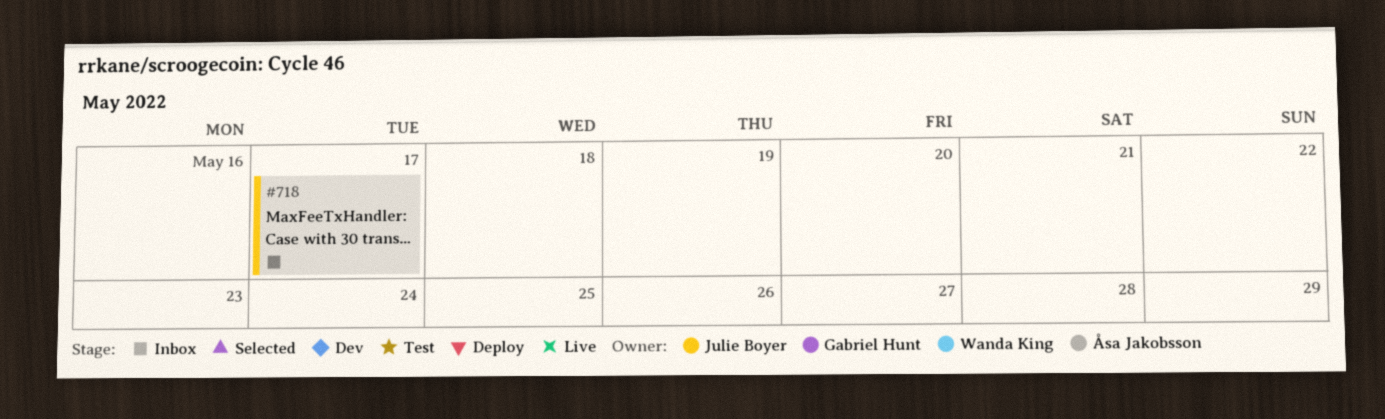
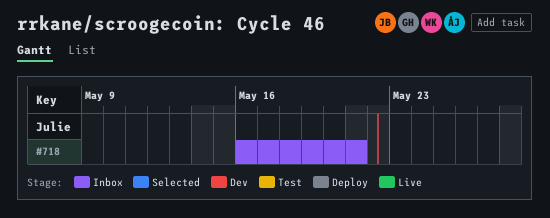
#718, due: May 17 -> May 21

